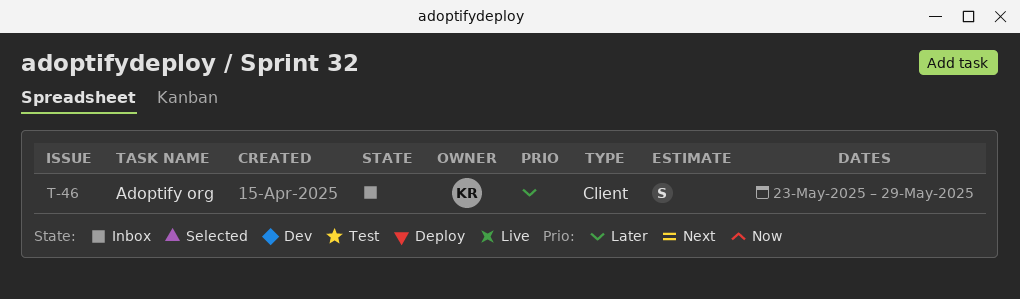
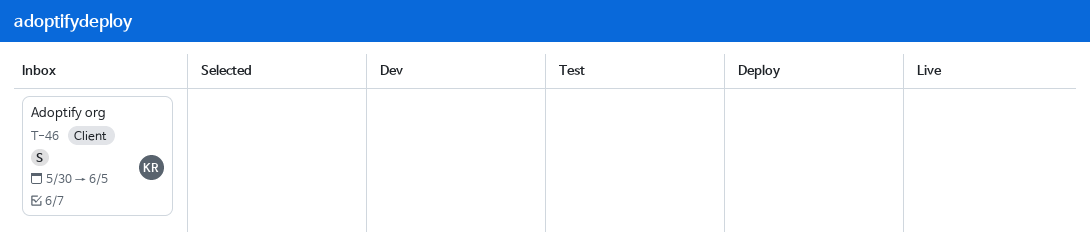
T-46, start: May 23 -> May 30
T-46, due: May 29 -> Jun 5

